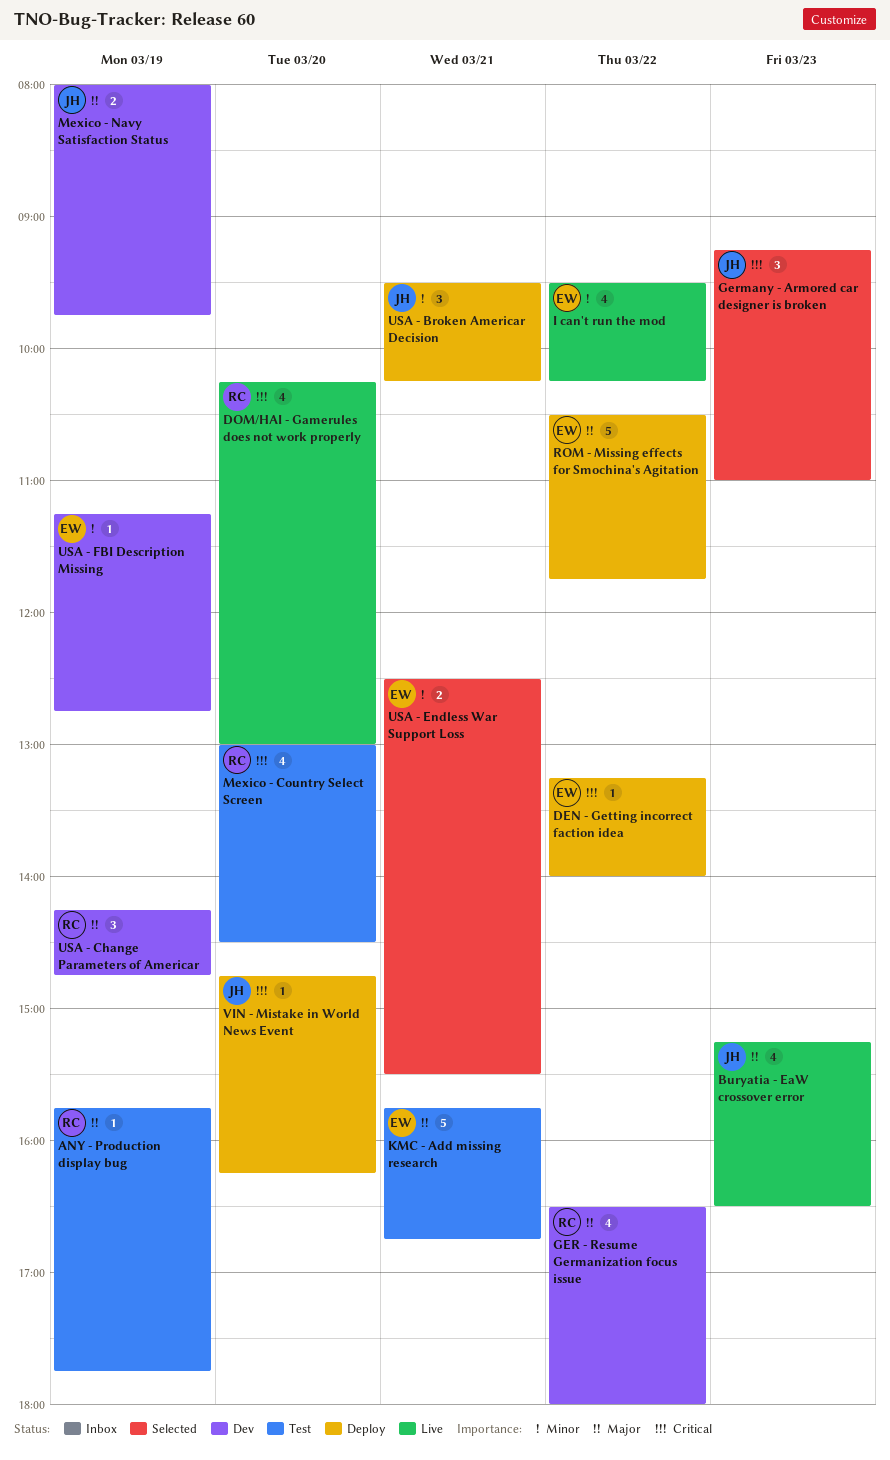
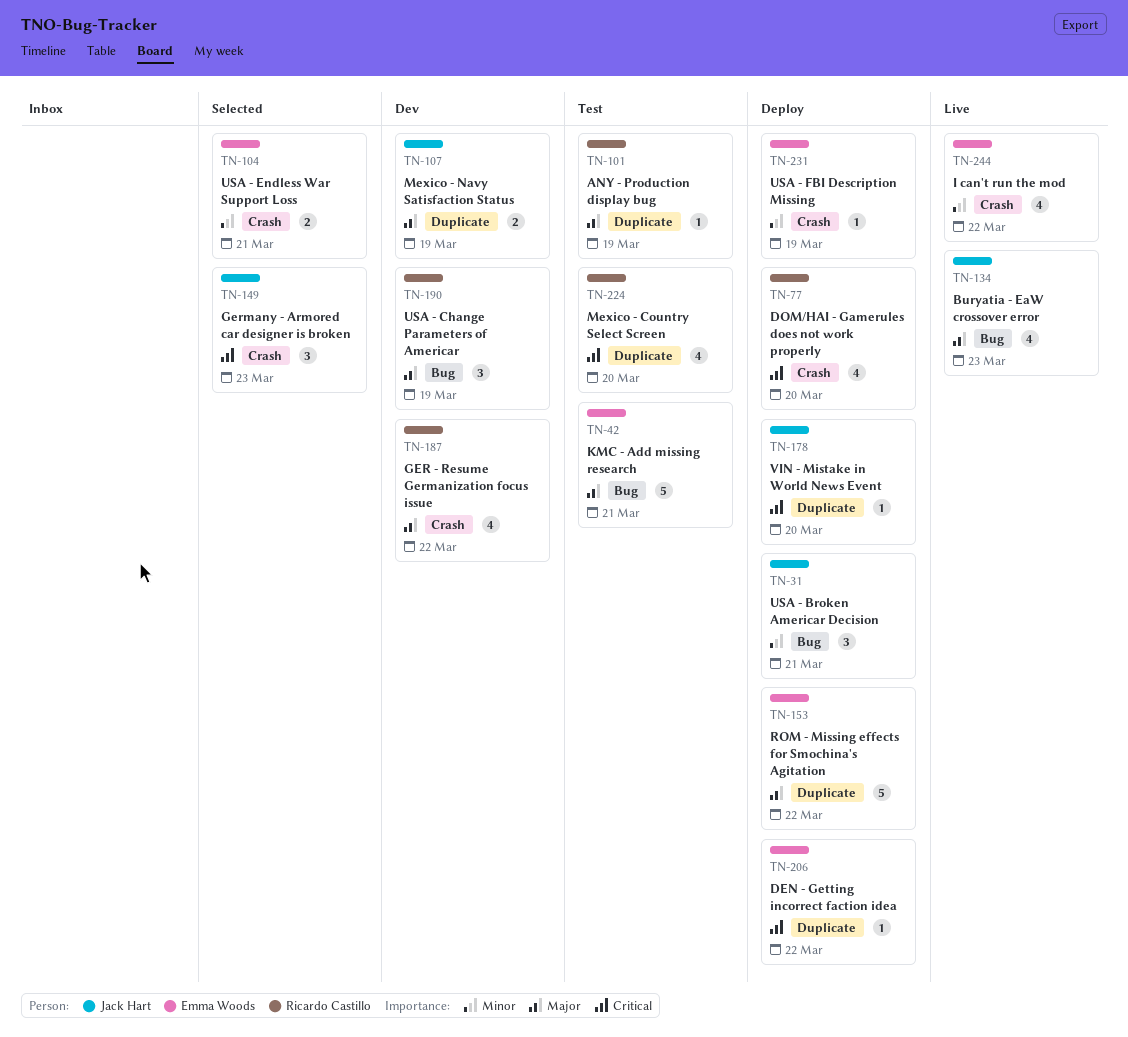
DOM/HAI - Gamerules does not work properly, status: Live -> Deploy
USA - FBI Description Missing, status: Dev -> Deploy

